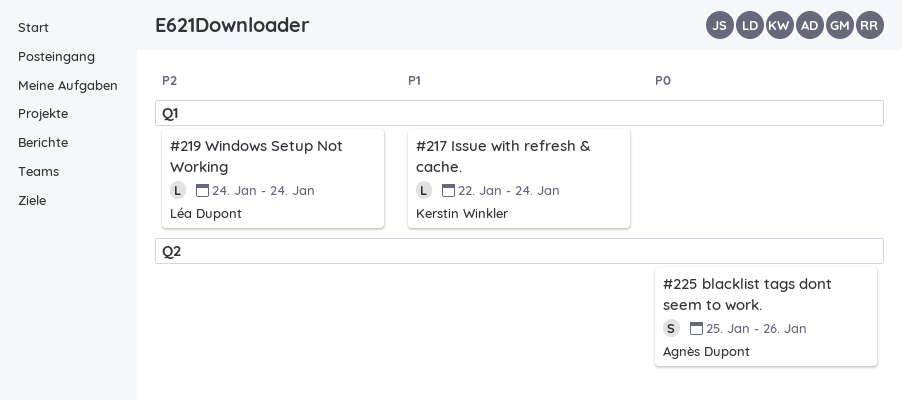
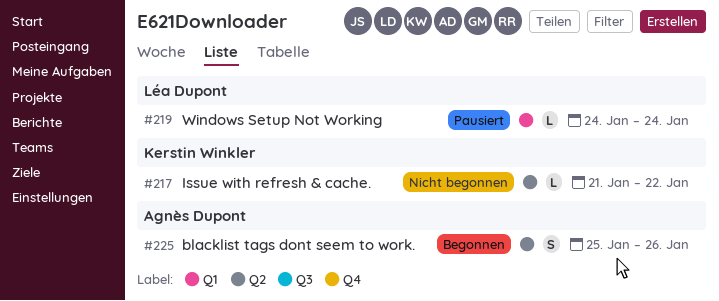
#217, label: Q1 -> Q2
#217, start: Jan 22 -> Jan 21
#217, due: Jan 24 -> Jan 22

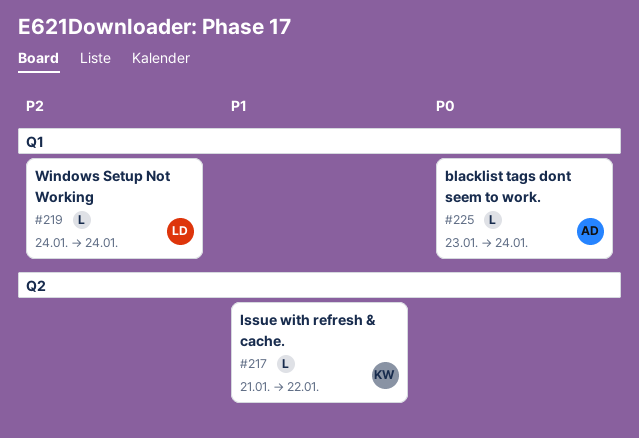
#225, label: Q2 -> Q1
#225, estimate: S -> L
#225, start: Jan 25 -> Jan 23
#225, due: Jan 26 -> Jan 24

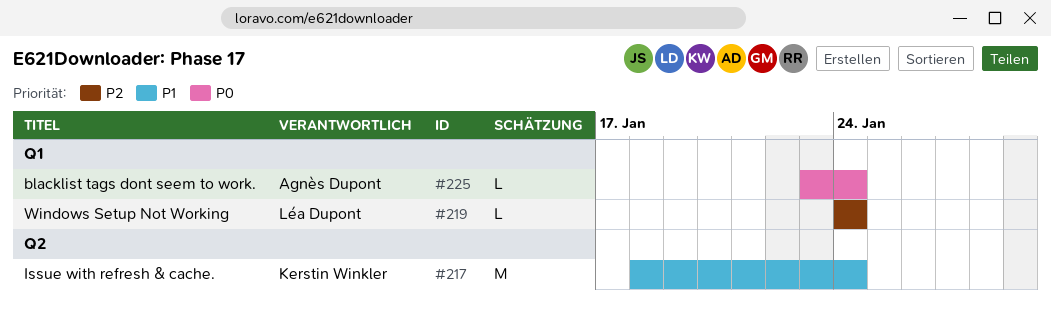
#217, estimate: L -> M
#217, start: Jan 21 -> Jan 18
#217, due: Jan 22 -> Jan 24

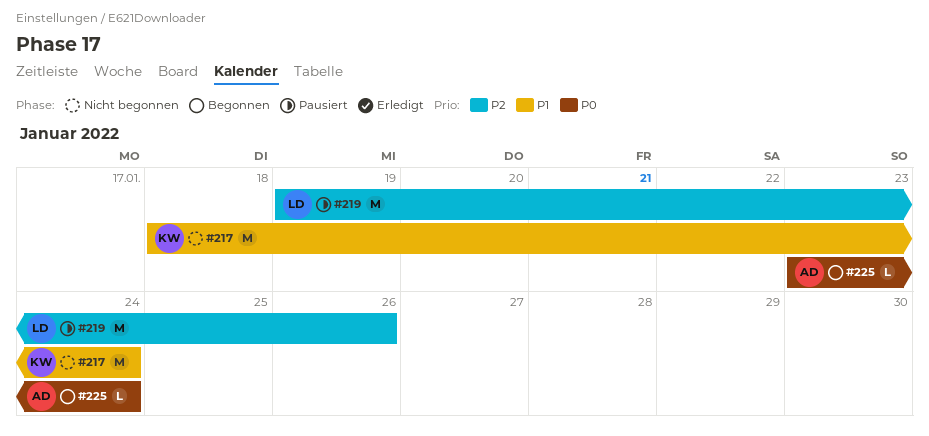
#219, estimate: L -> M
#219, start: Jan 24 -> Jan 19
#219, due: Jan 24 -> Jan 26

